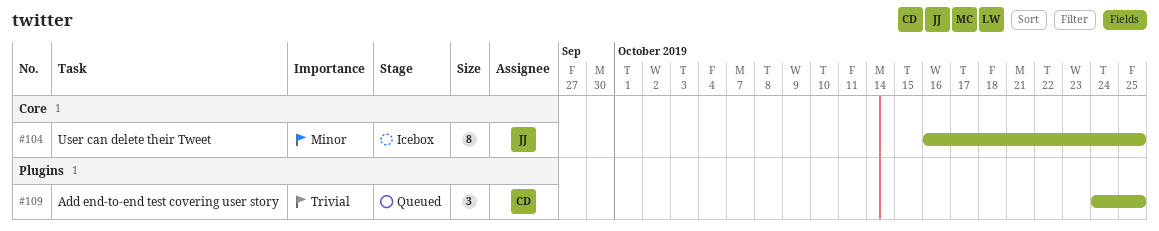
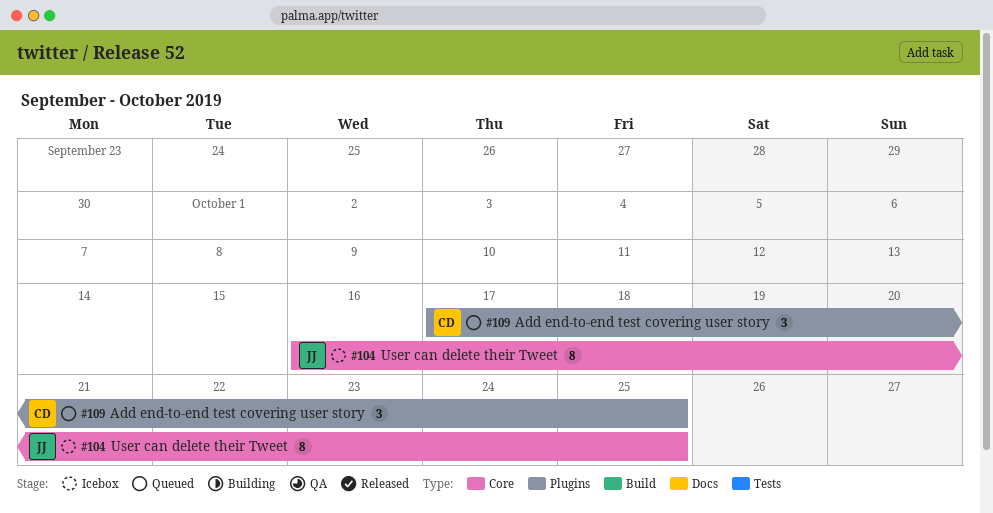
#109, start: Oct 24 -> Oct 17

